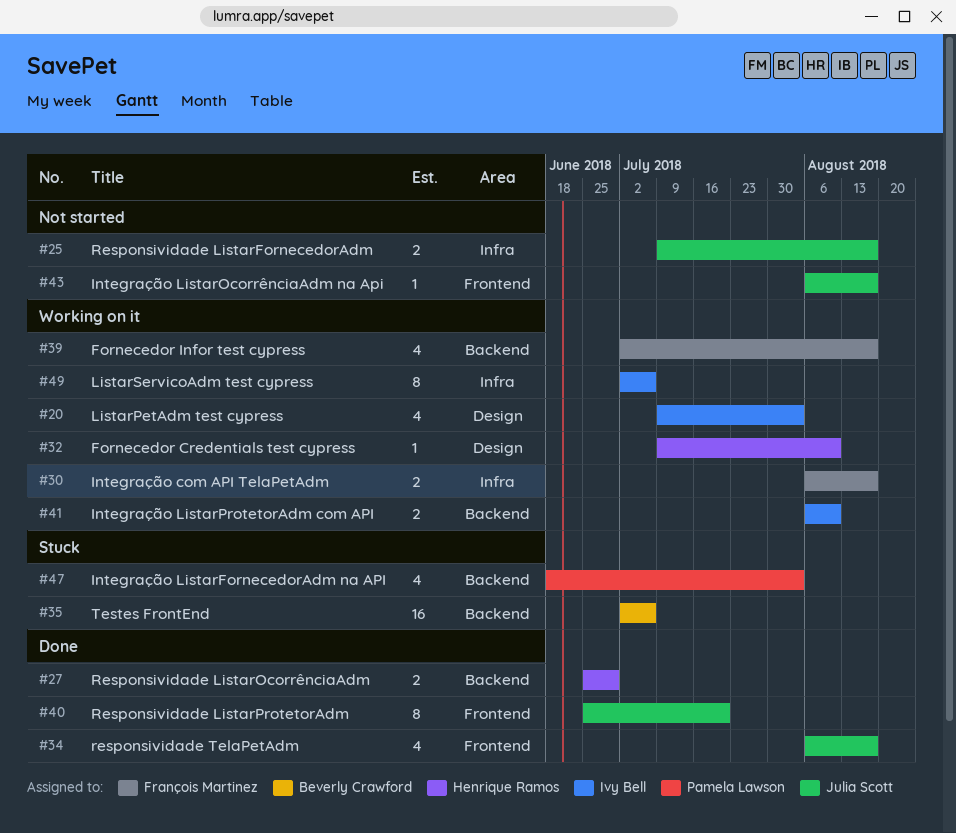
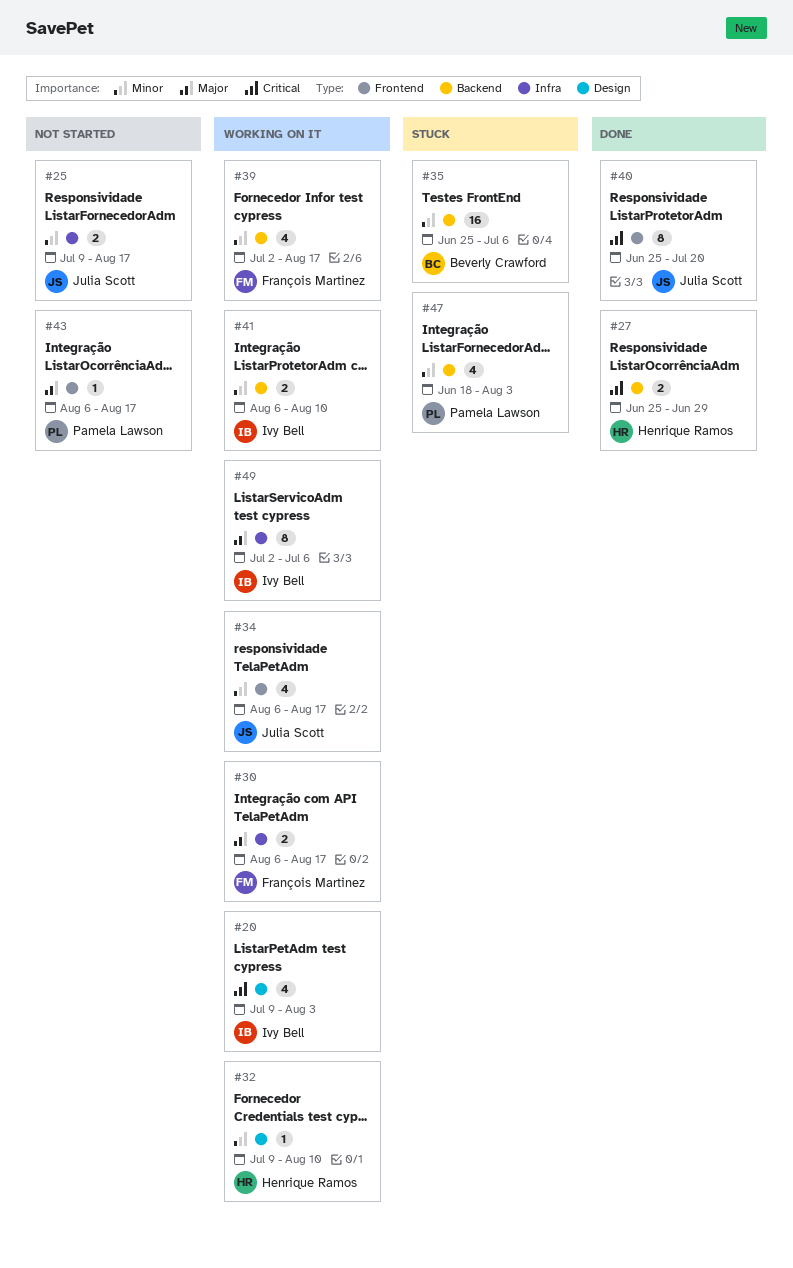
#34, status: Done -> Working on it
#35, start: Jul 2 -> Jun 25
#43, owner: Julia Scott -> Pamela Lawson

